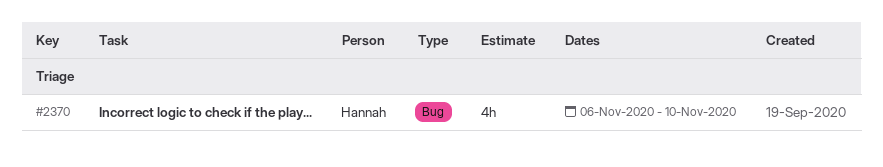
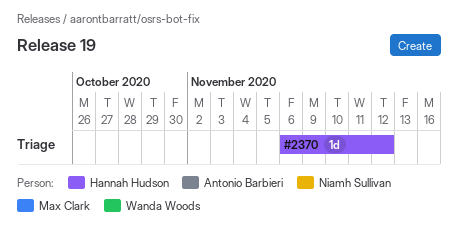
#2370, estimate: 4h -> 1d
#2370, due: Nov 10 -> Nov 12

